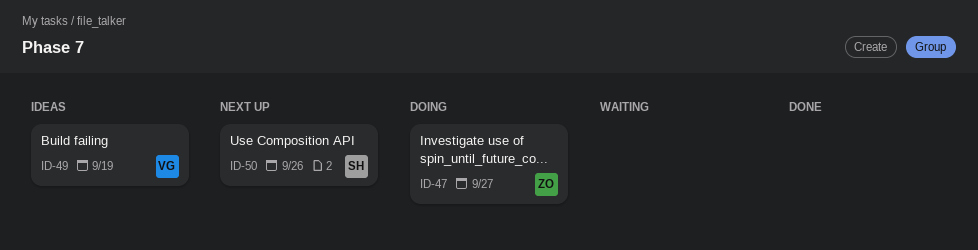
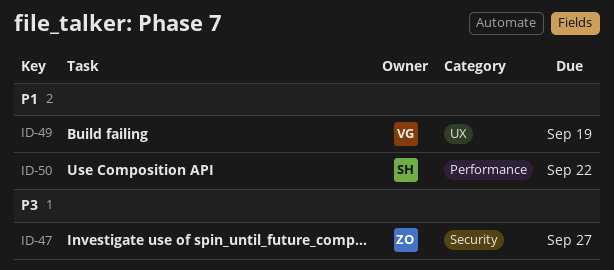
ID-50, due: Sep 26 -> Sep 22

